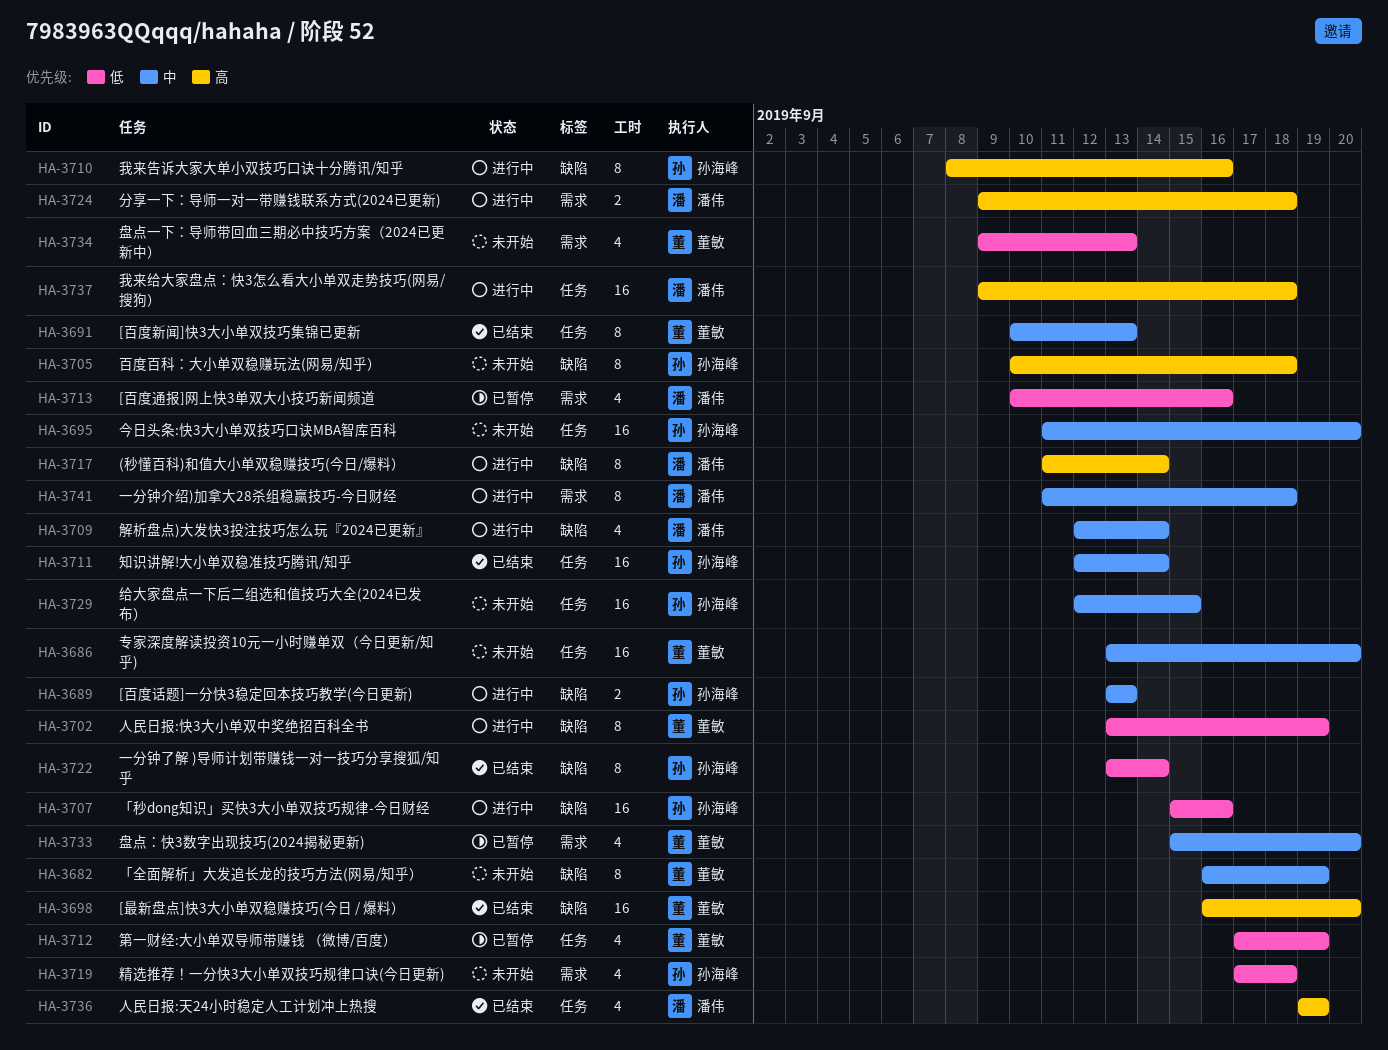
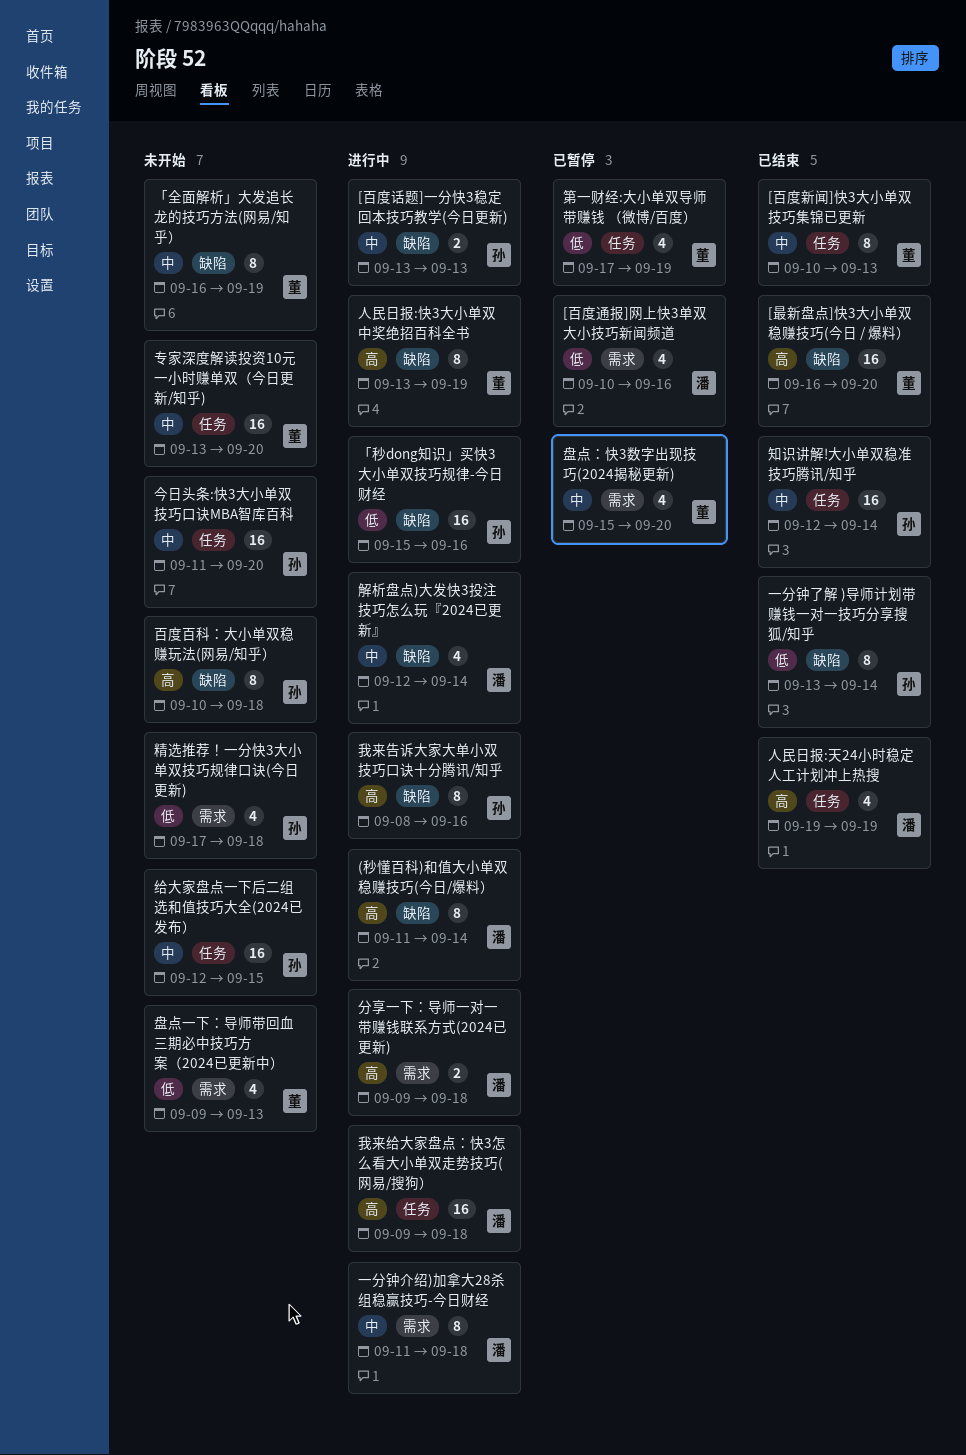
人民日报:快3大小单双中奖绝招百科全书, priority: 低 -> 高

